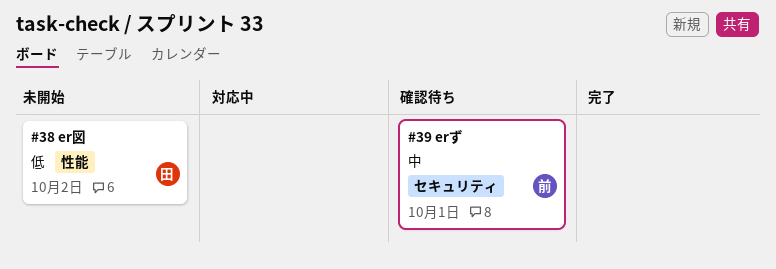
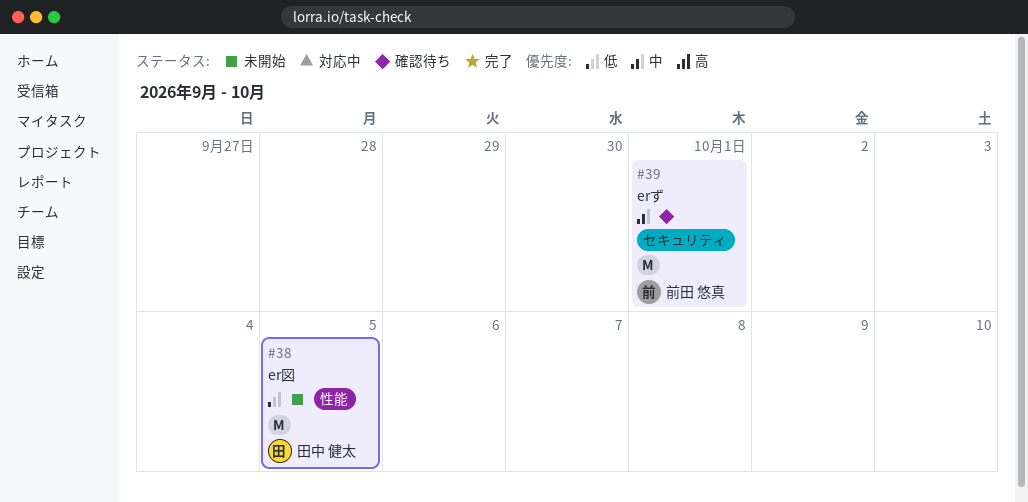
#38, due: Oct 2 -> Oct 5

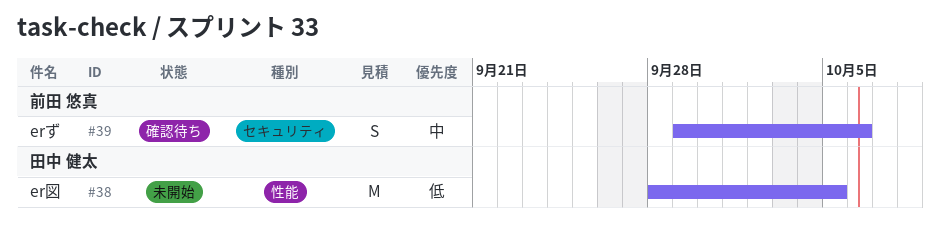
#39, estimate: M -> S
#39, due: Oct 1 -> Oct 6

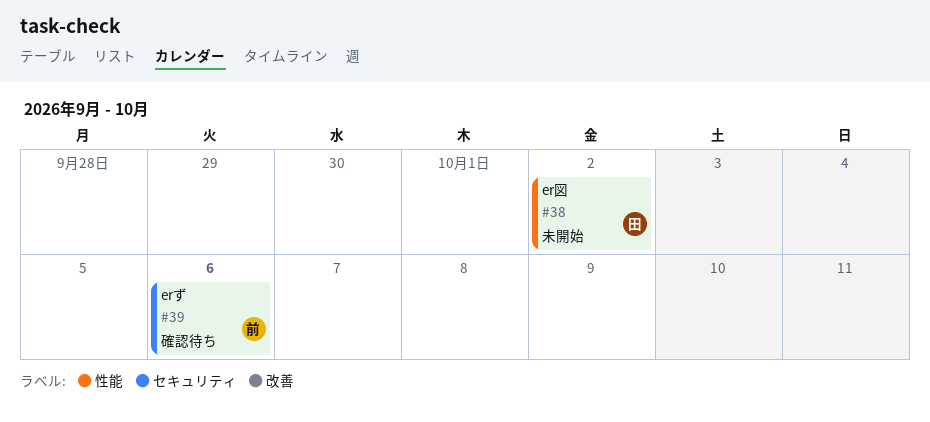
#38, due: Oct 5 -> Oct 2

